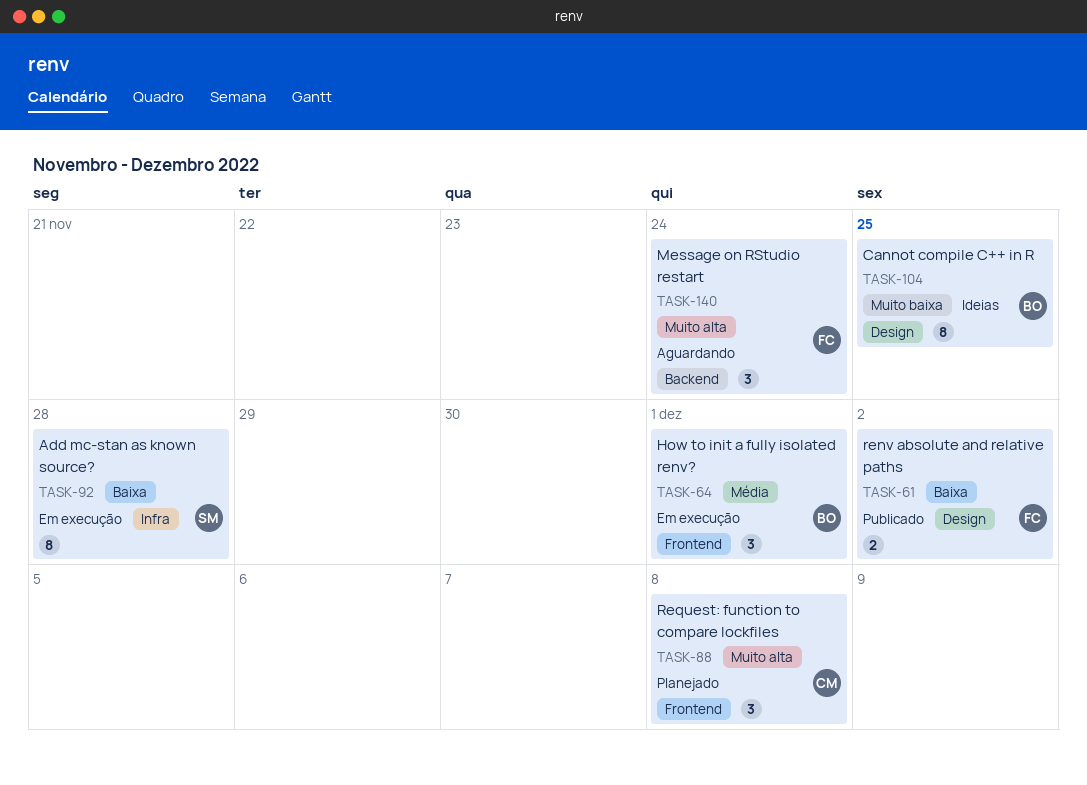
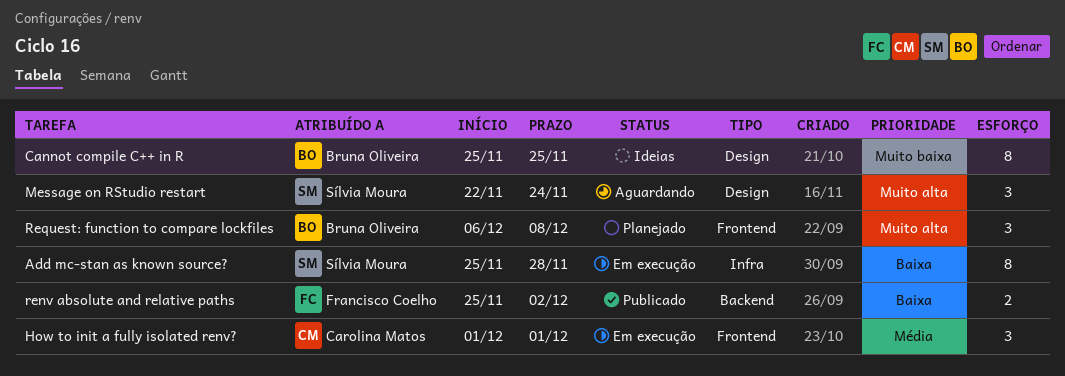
How to init a fully isolated renv?, owner: Bruna Oliveira -> Carolina Matos
Message on RStudio restart, owner: Francisco Coelho -> Sílvia Moura
Message on RStudio restart, label: Backend -> Design
renv absolute and relative paths, label: Design -> Backend
Request: function to compare lockfiles, owner: Carolina Matos -> Bruna Oliveira

